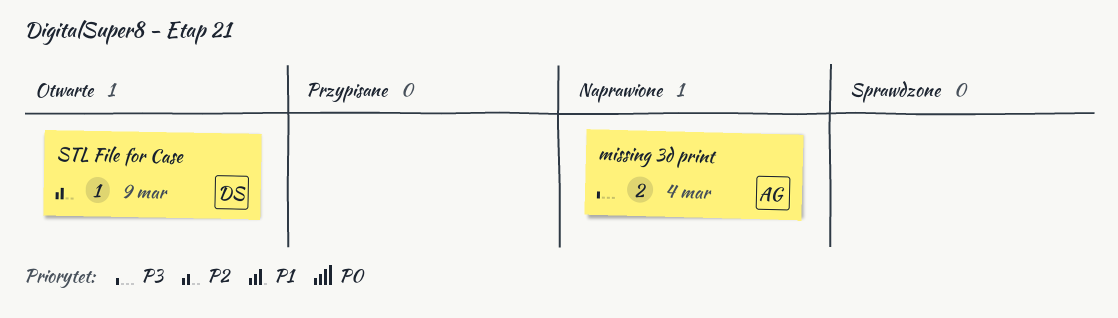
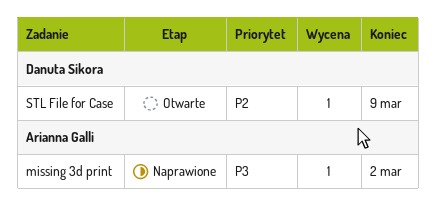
missing 3d print, estimate: 2 -> 1
missing 3d print, due: Mar 4 -> Mar 2

